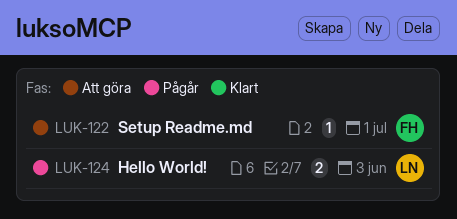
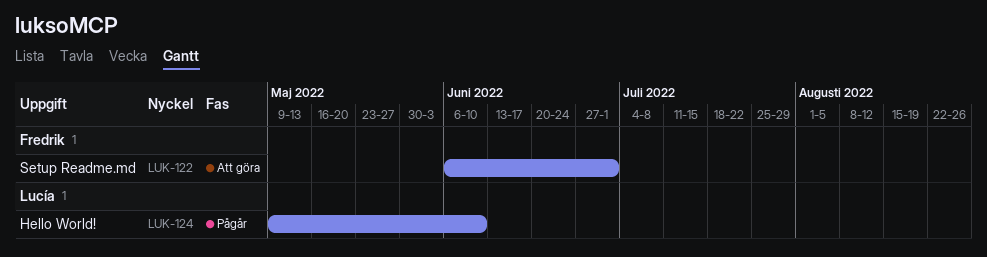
LUK-124, due: Jun 3 -> Jun 10

